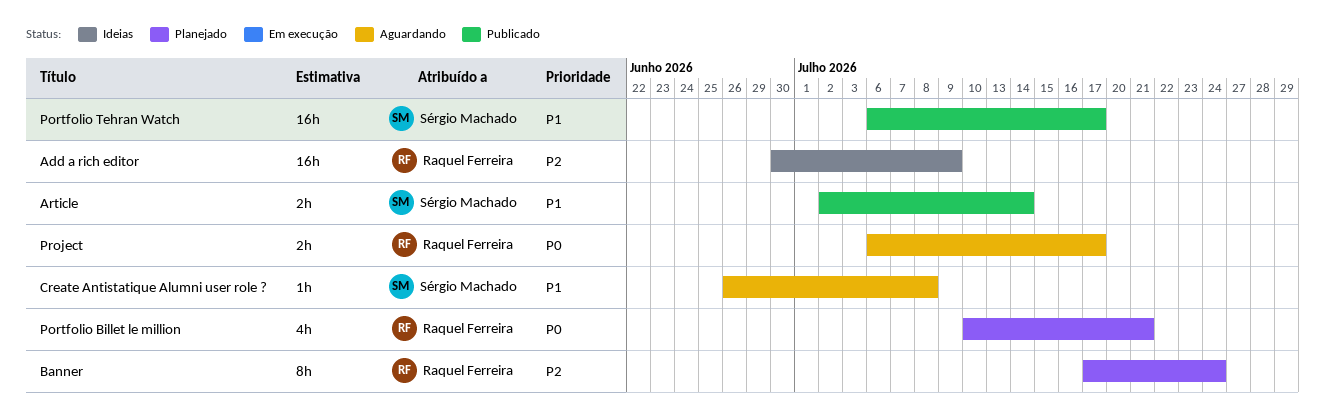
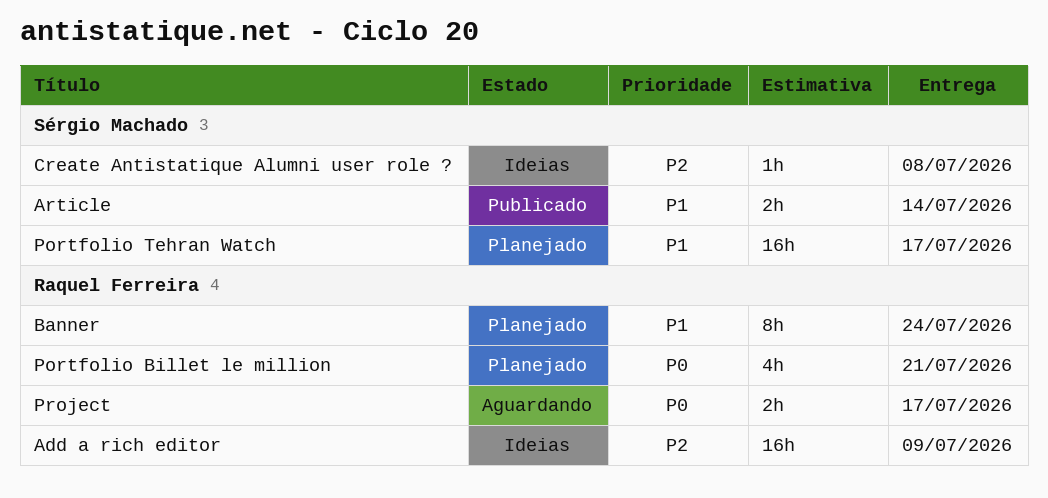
Banner, priority: P2 -> P1
Create Antistatique Alumni user role ?, status: Aguardando -> Ideias
Create Antistatique Alumni user role ?, priority: P1 -> P2
Portfolio Tehran Watch, status: Publicado -> Planejado

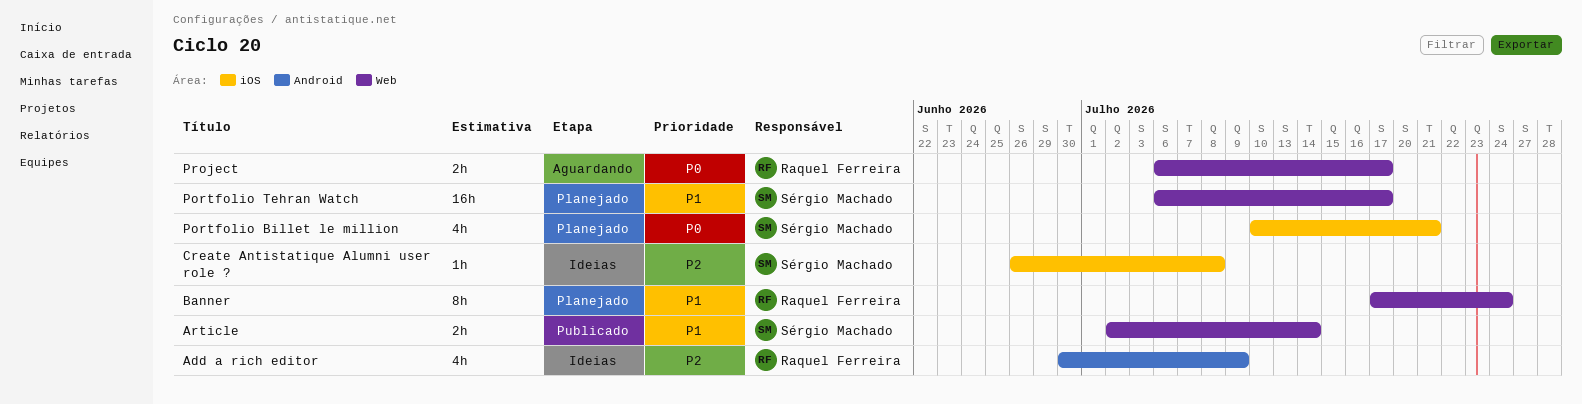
Add a rich editor, estimate: 16h -> 4h
Portfolio Billet le million, owner: Raquel Ferreira -> Sérgio Machado

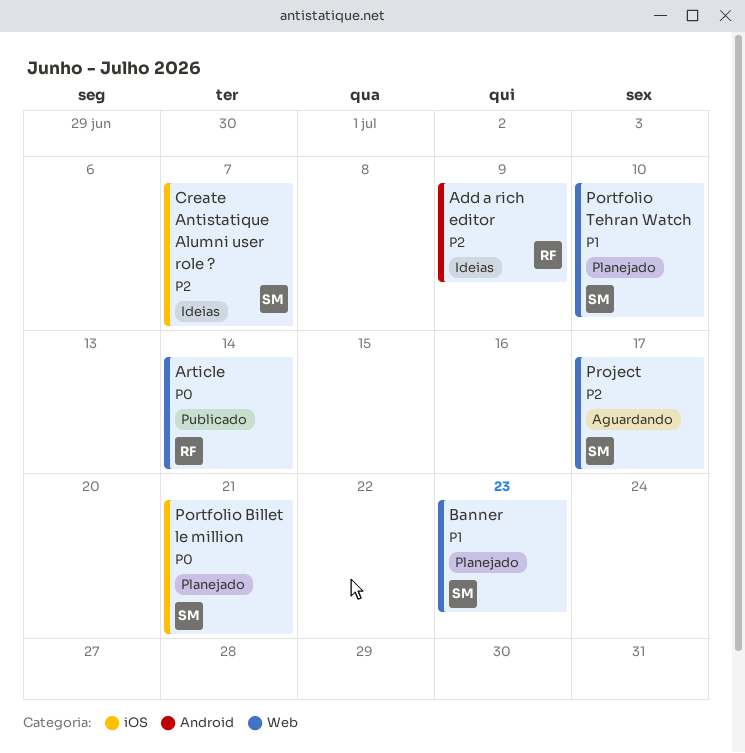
Article, owner: Sérgio Machado -> Raquel Ferreira
Article, priority: P1 -> P0
Banner, owner: Raquel Ferreira -> Sérgio Machado
Banner, due: Jul 24 -> Jul 23
Create Antistatique Alumni user role ?, due: Jul 8 -> Jul 7
Portfolio Tehran Watch, due: Jul 17 -> Jul 10
Project, owner: Raquel Ferreira -> Sérgio Machado
Project, priority: P0 -> P2

